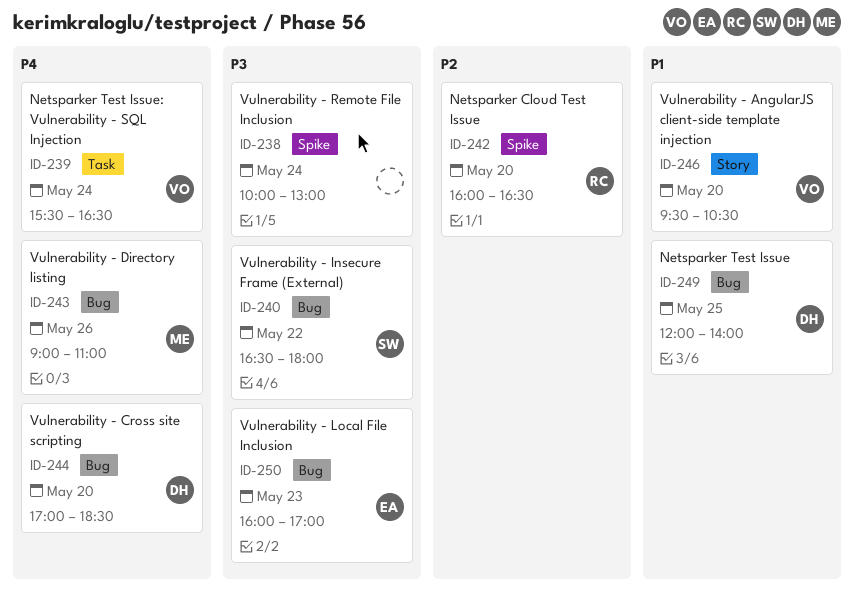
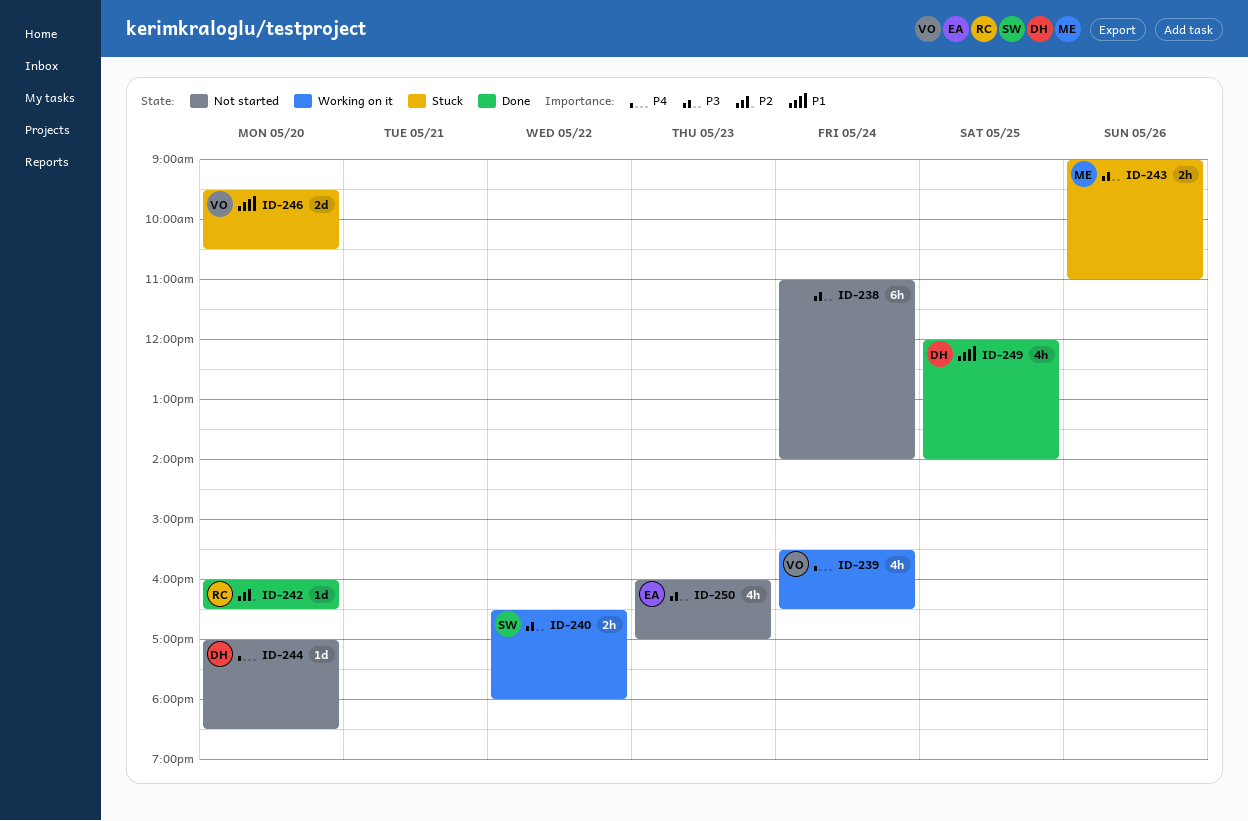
ID-238, begins: 10:00 -> 11:00
ID-238, ends: 13:00 -> 14:00
ID-243, priority: P4 -> P3

